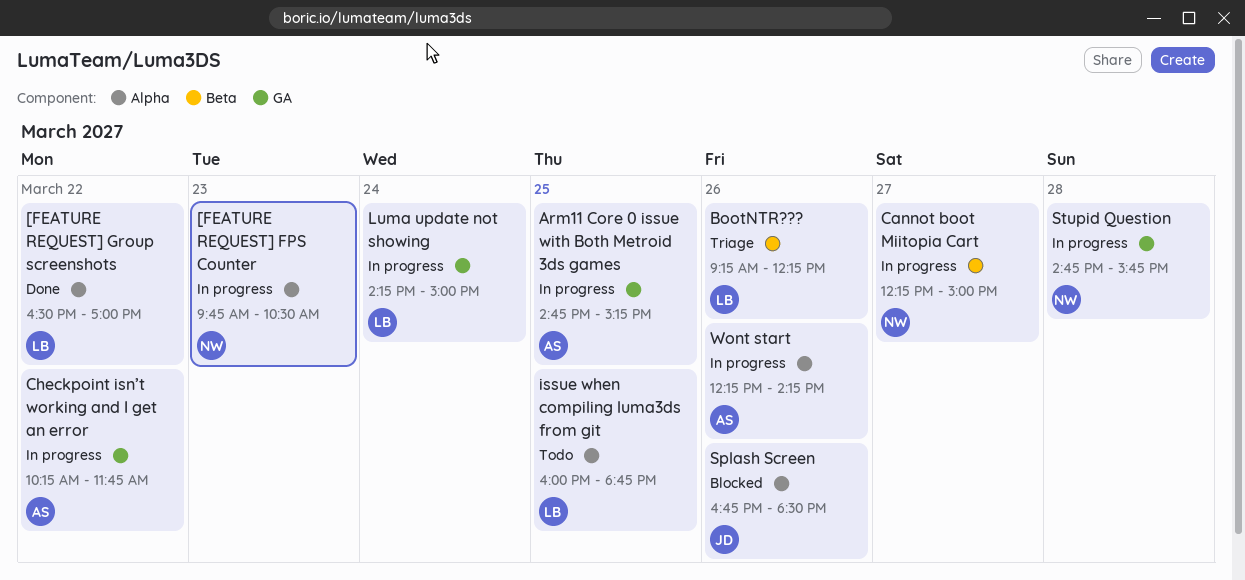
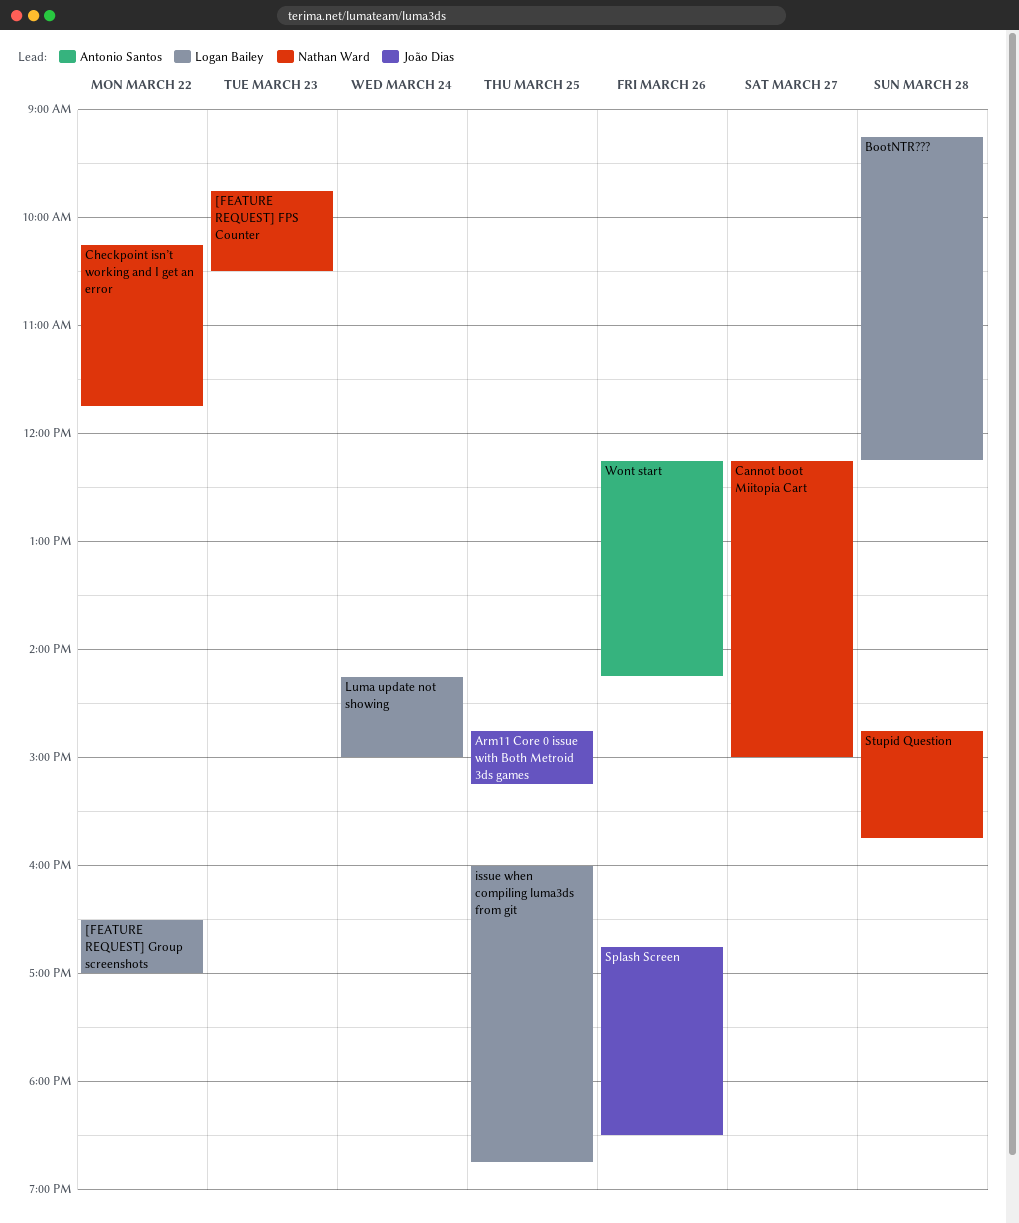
Arm11 Core 0 issue with Both Metroid 3ds games, owner: Antonio Santos -> João Dias
BootNTR???, day: Mar 26 -> Mar 28
Checkpoint isn’t working and I get an error, owner: Antonio Santos -> Nathan Ward

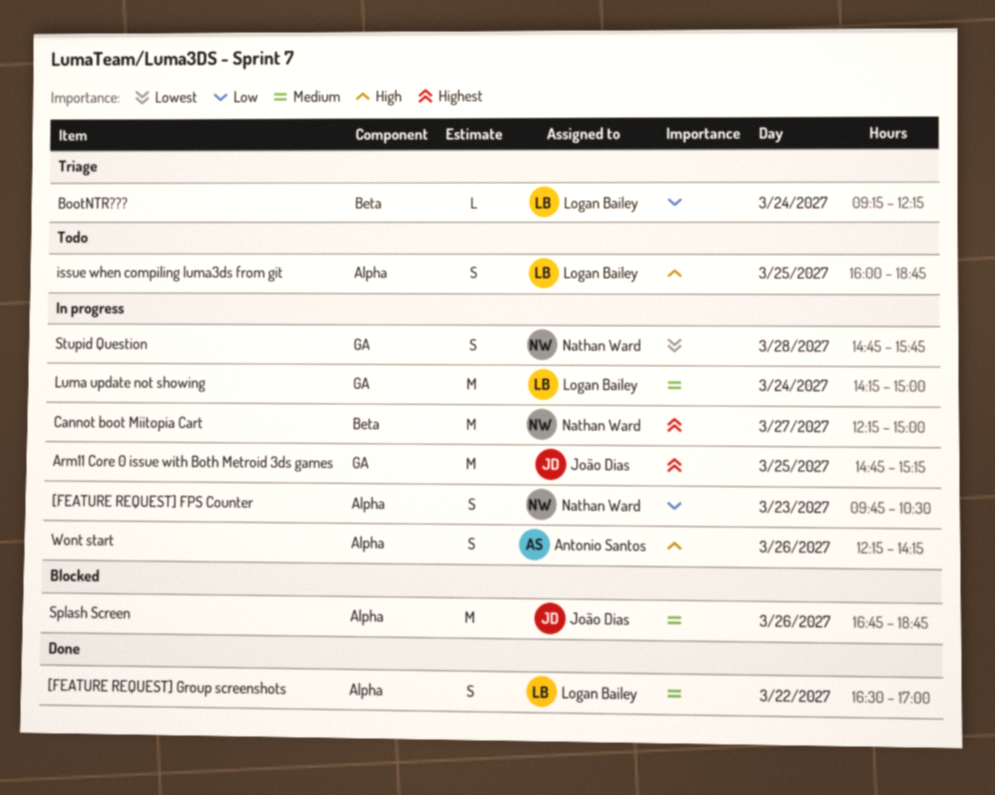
BootNTR???, day: Mar 28 -> Mar 24
Checkpoint isn’t working and I get an error: present -> none
Splash Screen, ends: 18:30 -> 18:45

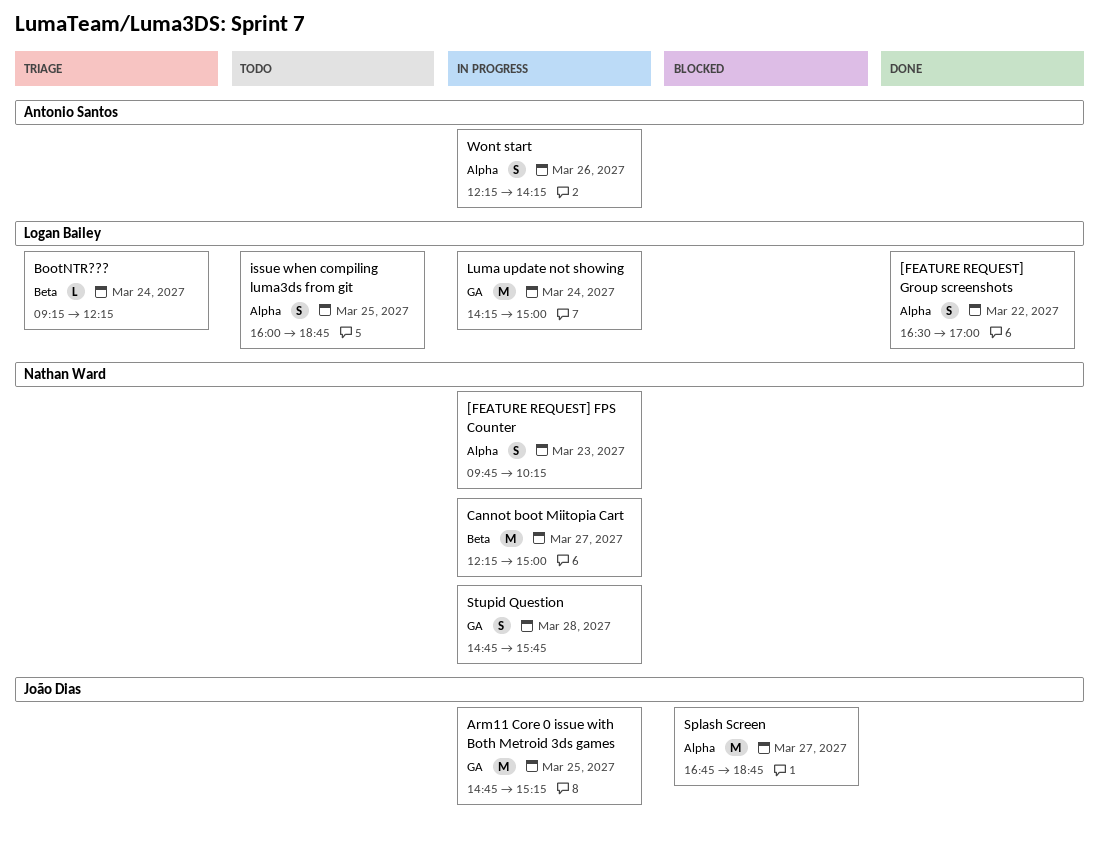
[FEATURE REQUEST] FPS Counter, ends: 10:30 -> 10:15
Splash Screen, day: Mar 26 -> Mar 27

